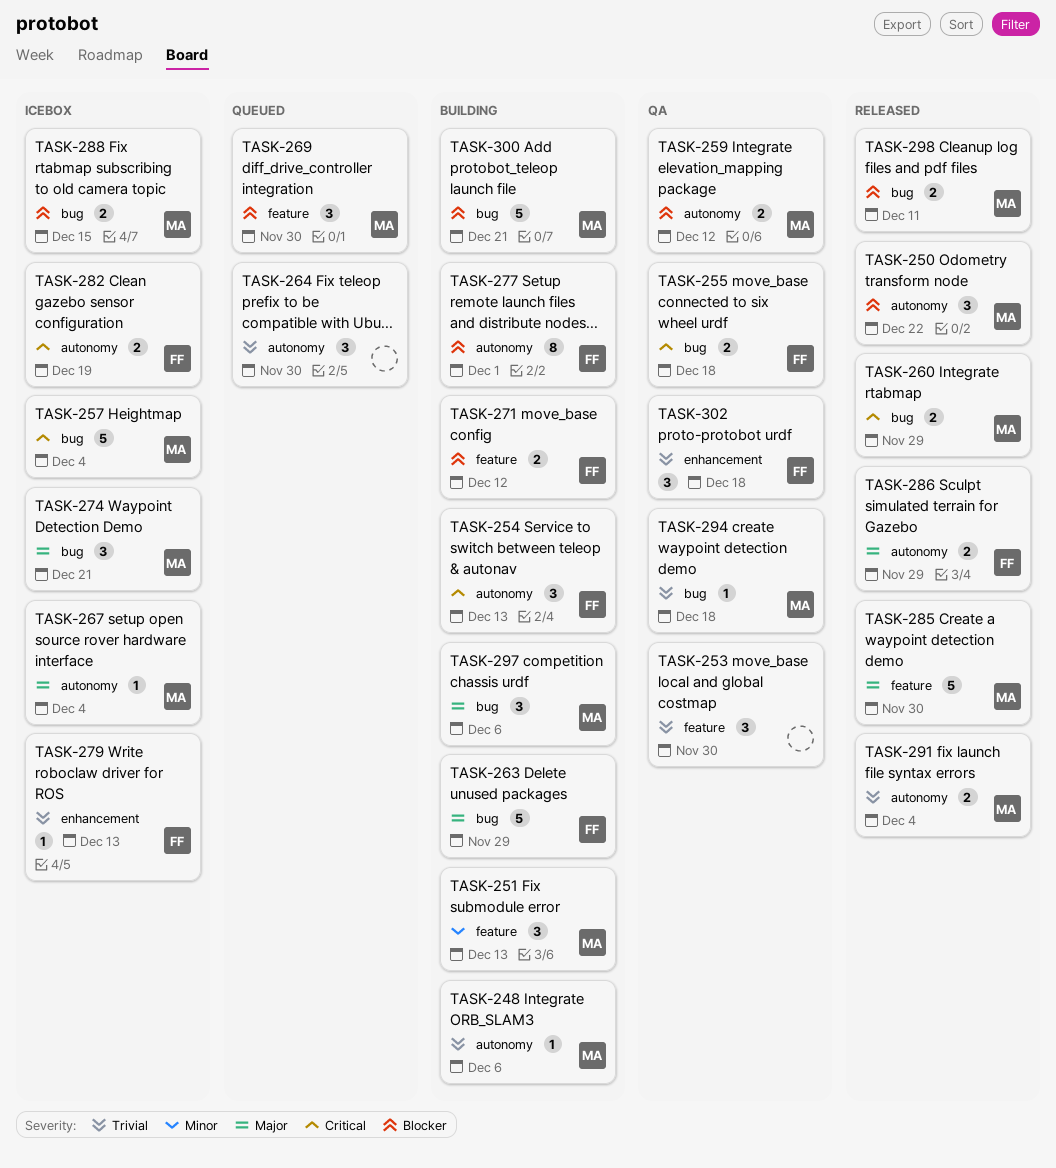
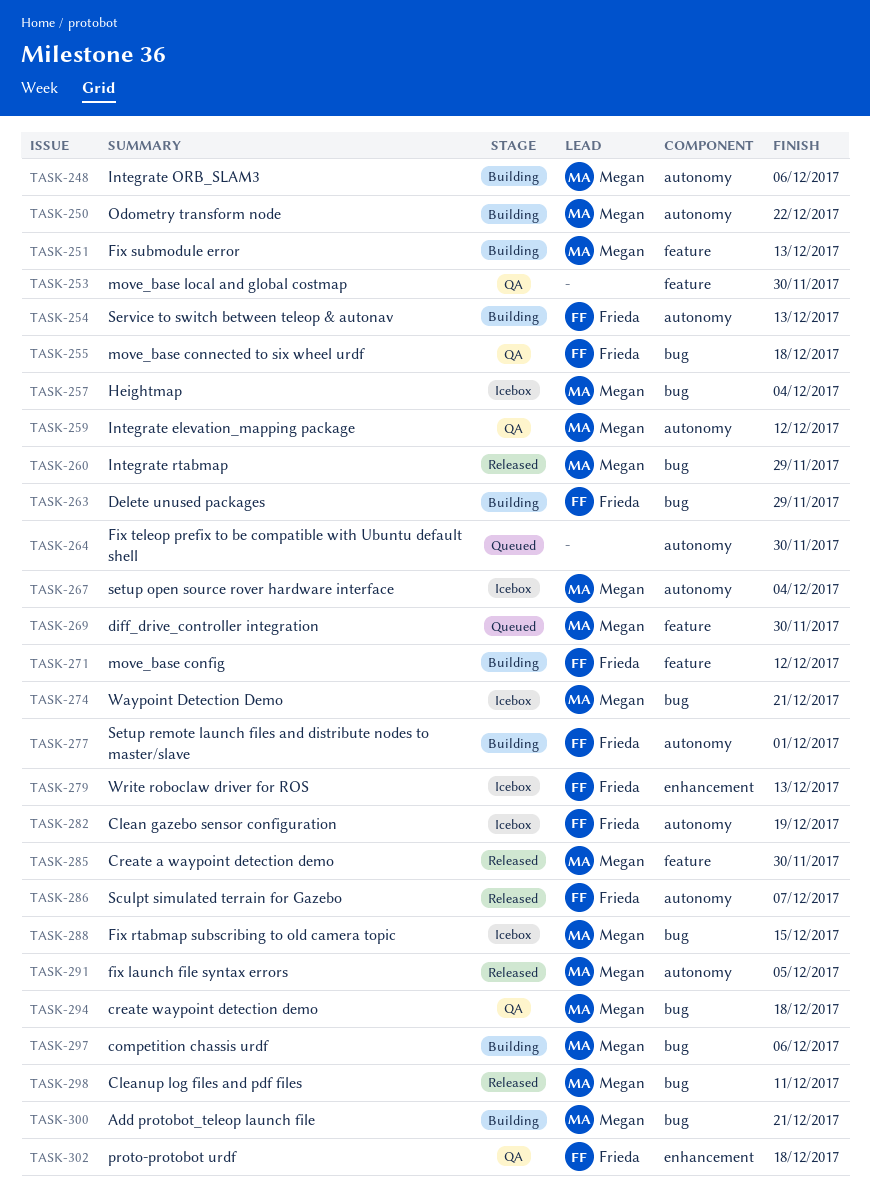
TASK-250, status: Released -> Building
TASK-286, due: Nov 29 -> Dec 7
TASK-291, due: Dec 4 -> Dec 5

